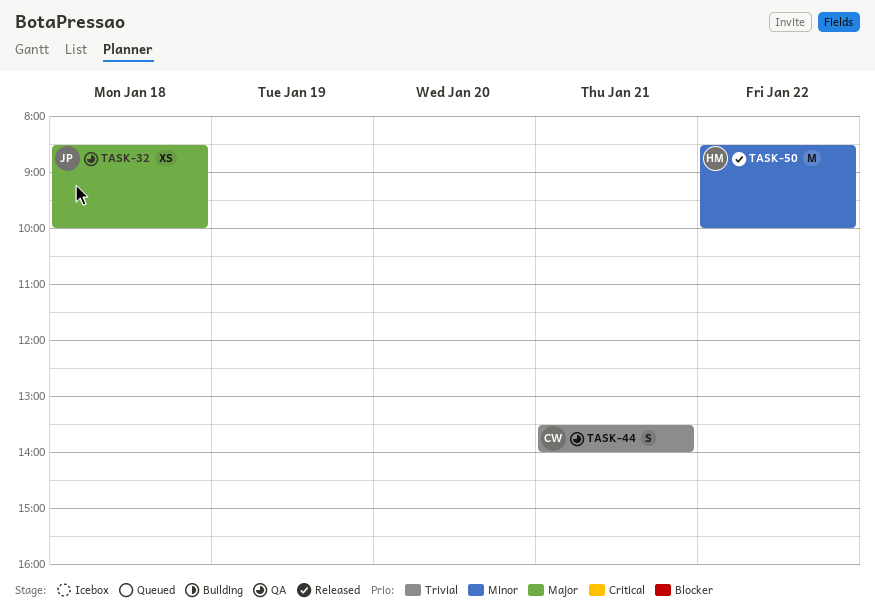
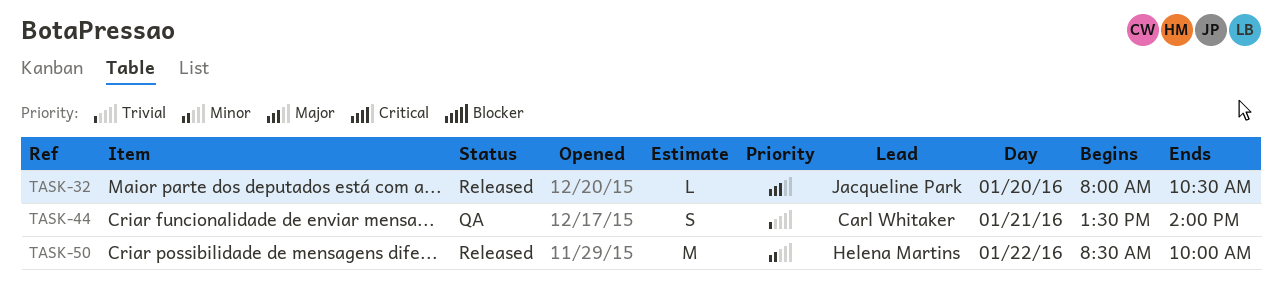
TASK-32, status: QA -> Released
TASK-32, estimate: XS -> L
TASK-32, day: Jan 18 -> Jan 20
TASK-32, begins: 08:30 -> 08:00
TASK-32, ends: 10:00 -> 10:30

